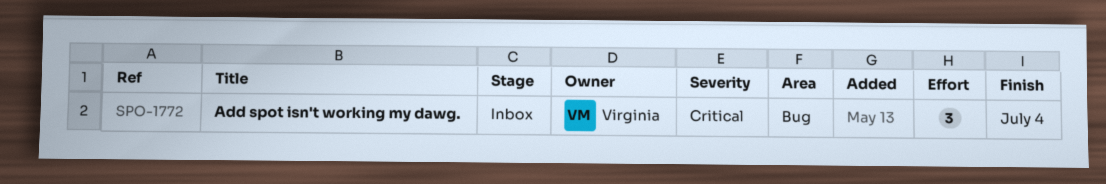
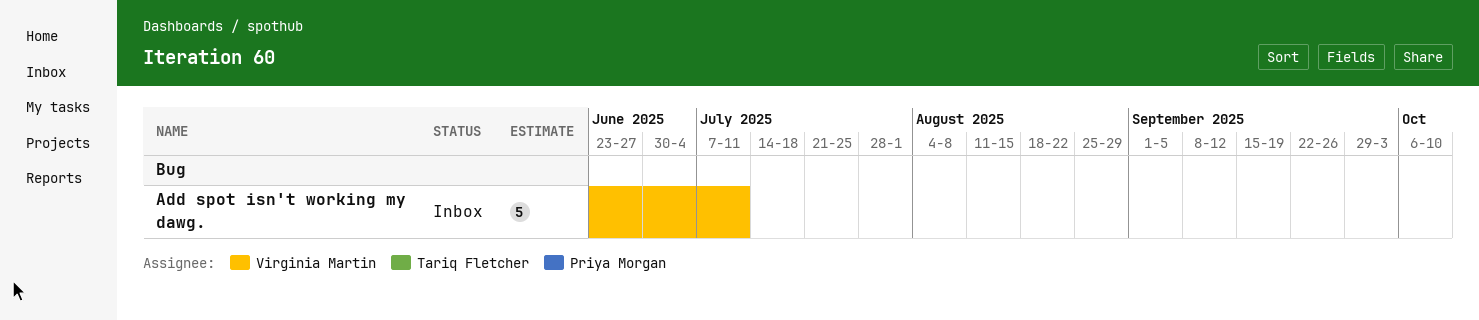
Add spot isn't working my dawg., estimate: 3 -> 5
Add spot isn't working my dawg., due: Jul 4 -> Jul 11

